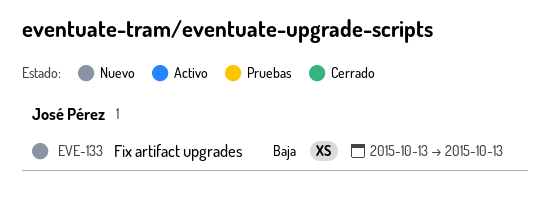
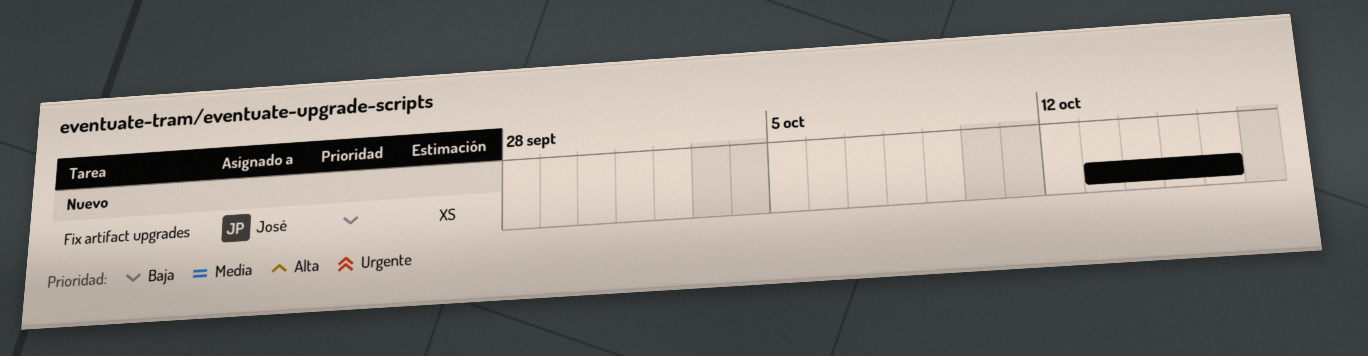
Fix artifact upgrades, due: Oct 13 -> Oct 16

